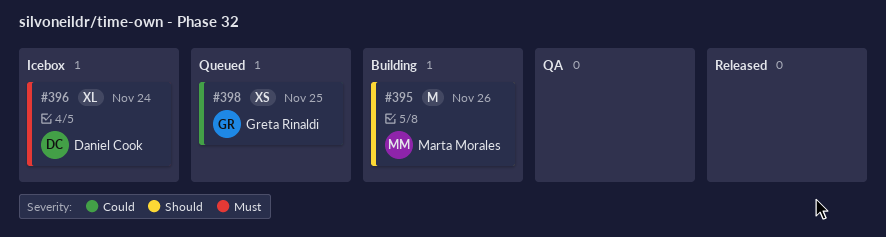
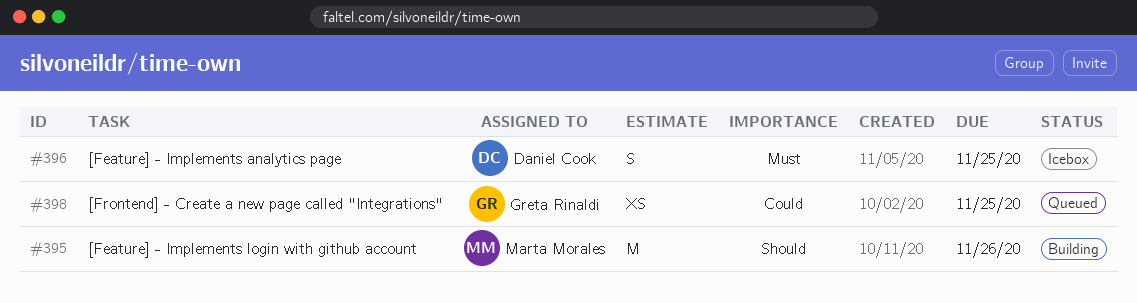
#396, estimate: XL -> S
#396, due: Nov 24 -> Nov 25

